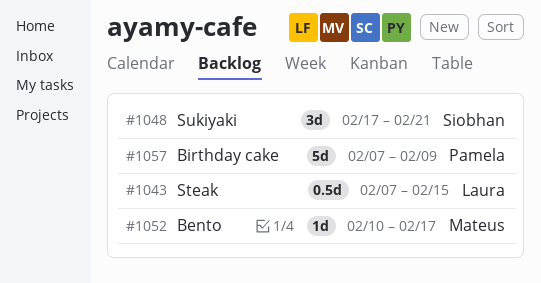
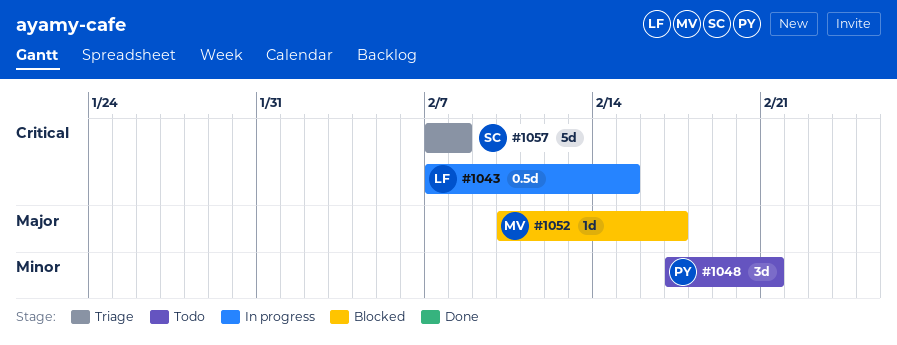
#1048, owner: Siobhan -> Pamela
#1057, owner: Pamela -> Siobhan
#1057, due: Feb 9 -> Feb 8

